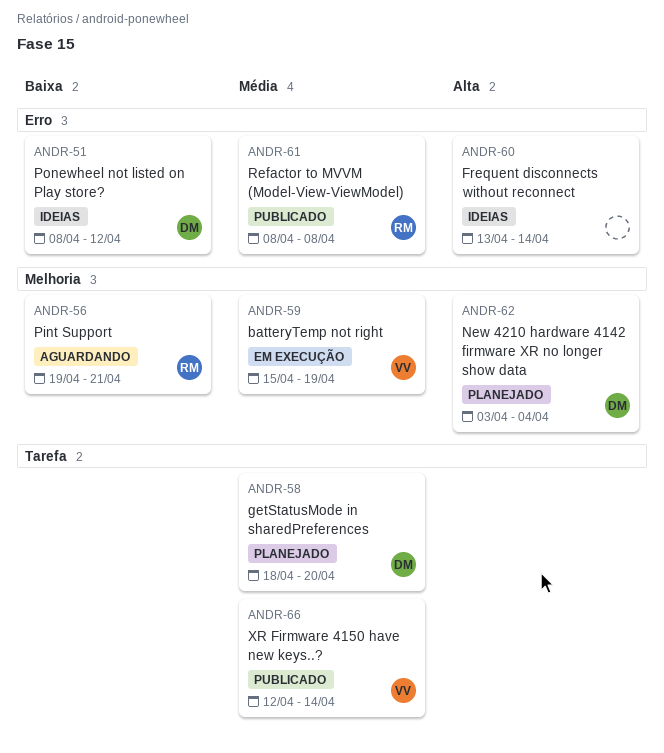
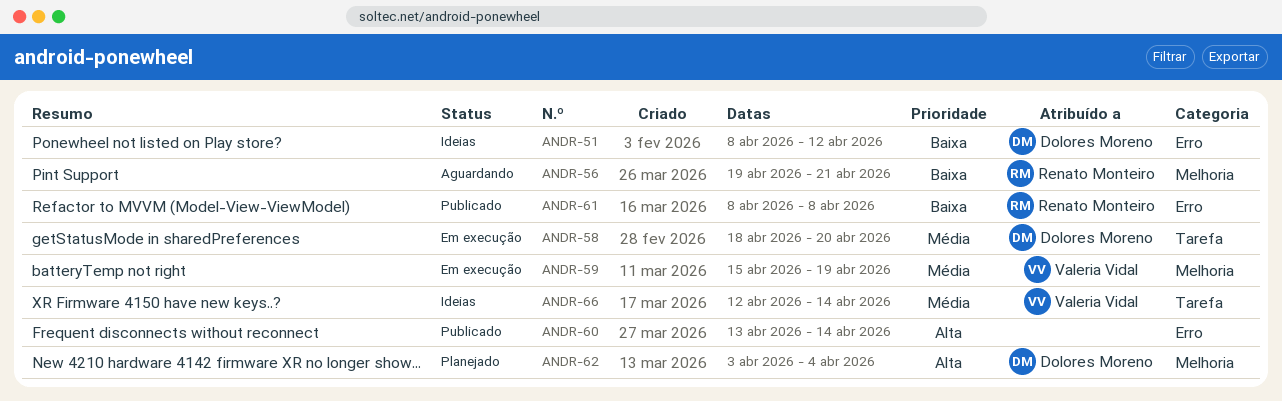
ANDR-58, status: Planejado -> Em execução
ANDR-60, status: Ideias -> Publicado
ANDR-61, priority: Média -> Baixa
ANDR-66, status: Publicado -> Ideias

